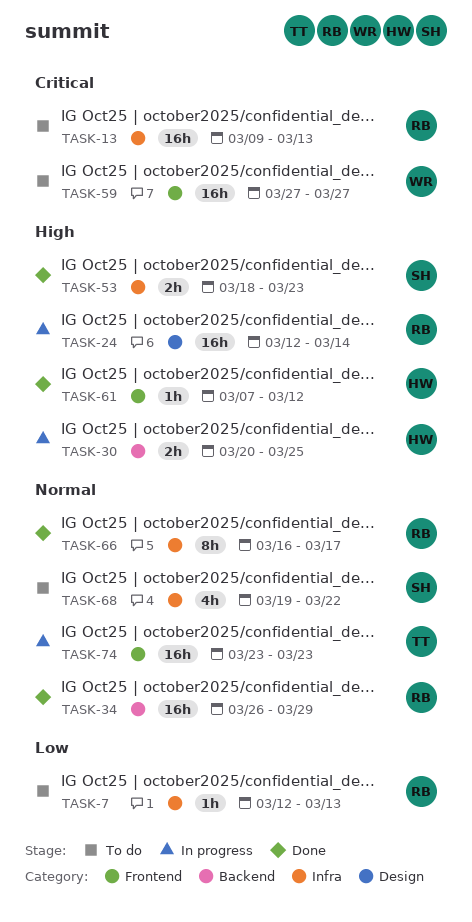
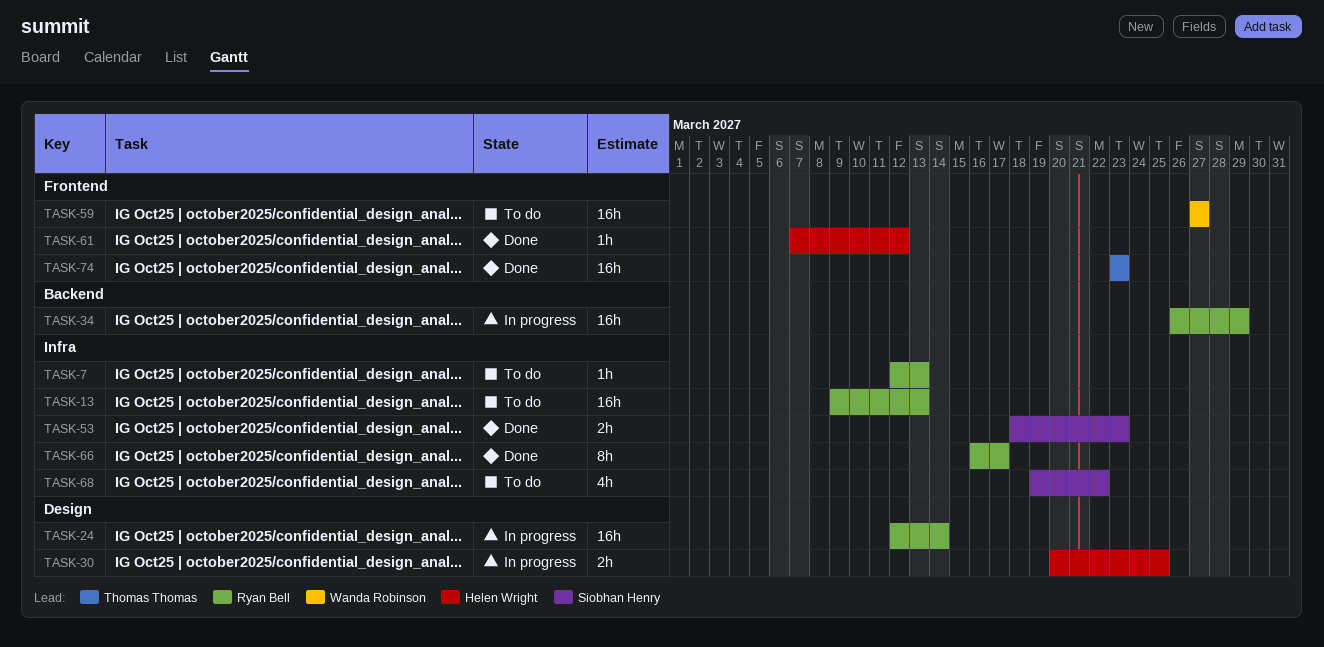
TASK-30, label: Backend -> Design
TASK-34, status: Done -> In progress
TASK-74, status: In progress -> Done

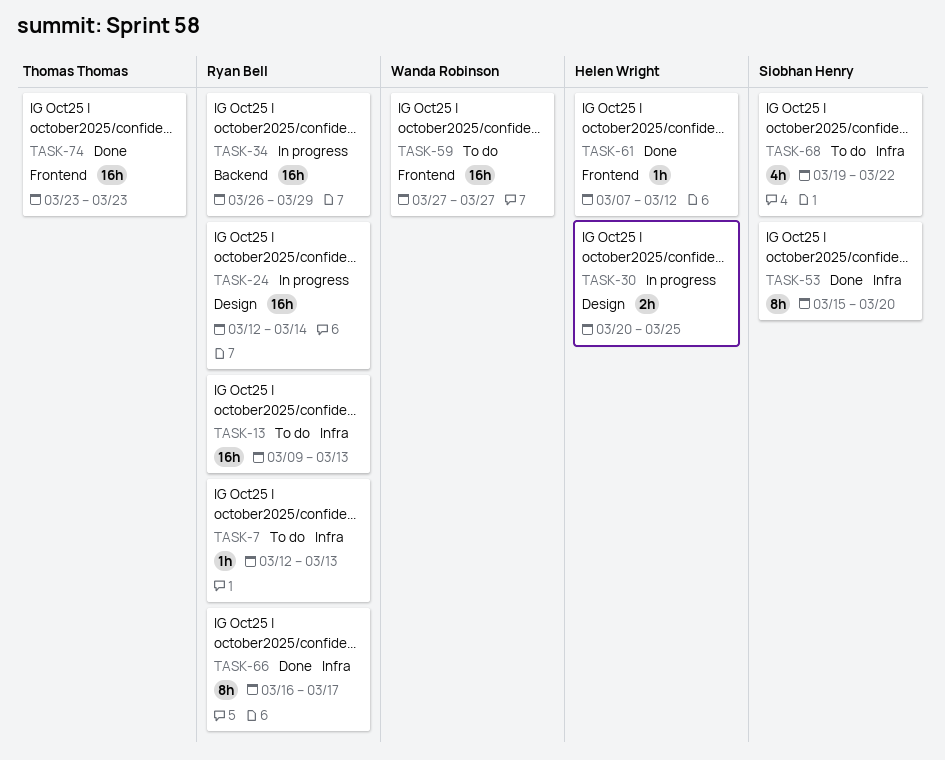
TASK-53, estimate: 2h -> 8h
TASK-53, start: Mar 18 -> Mar 15
TASK-53, due: Mar 23 -> Mar 20

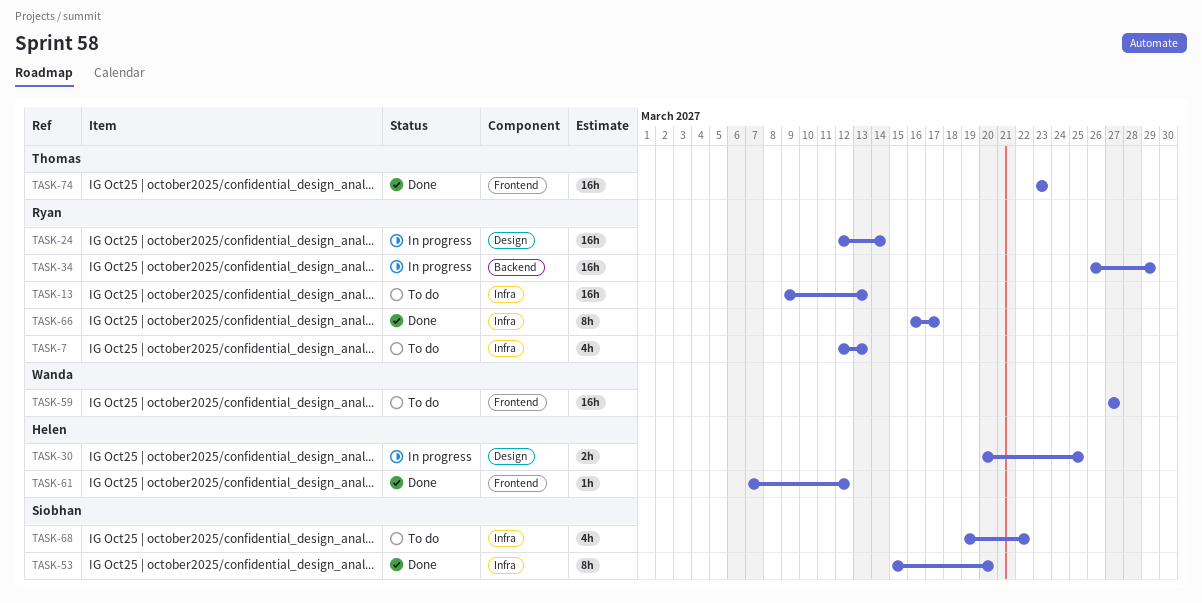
TASK-7, estimate: 1h -> 4h

